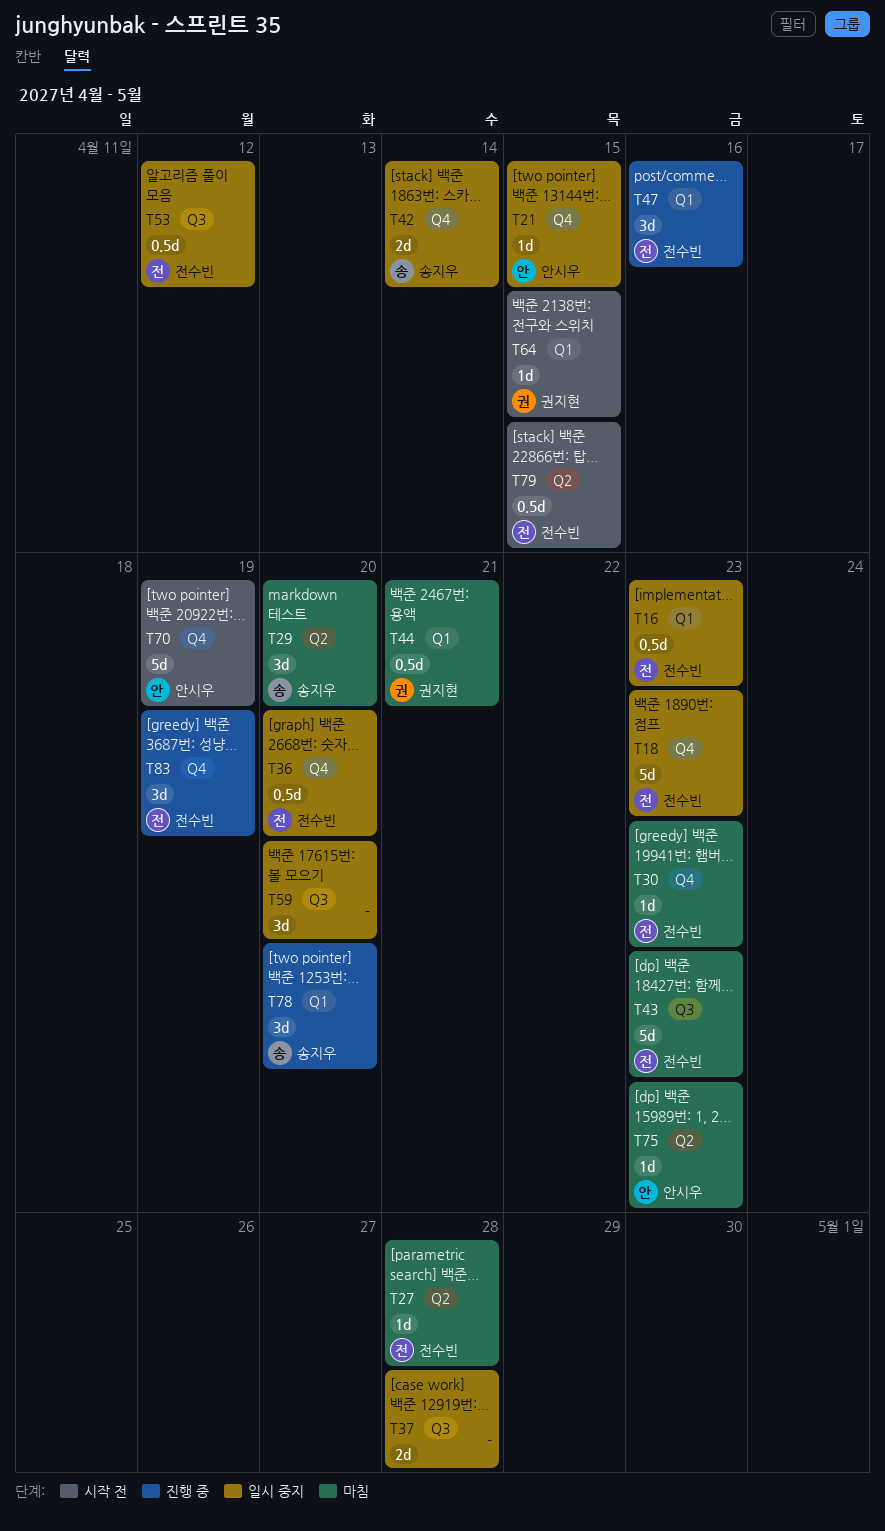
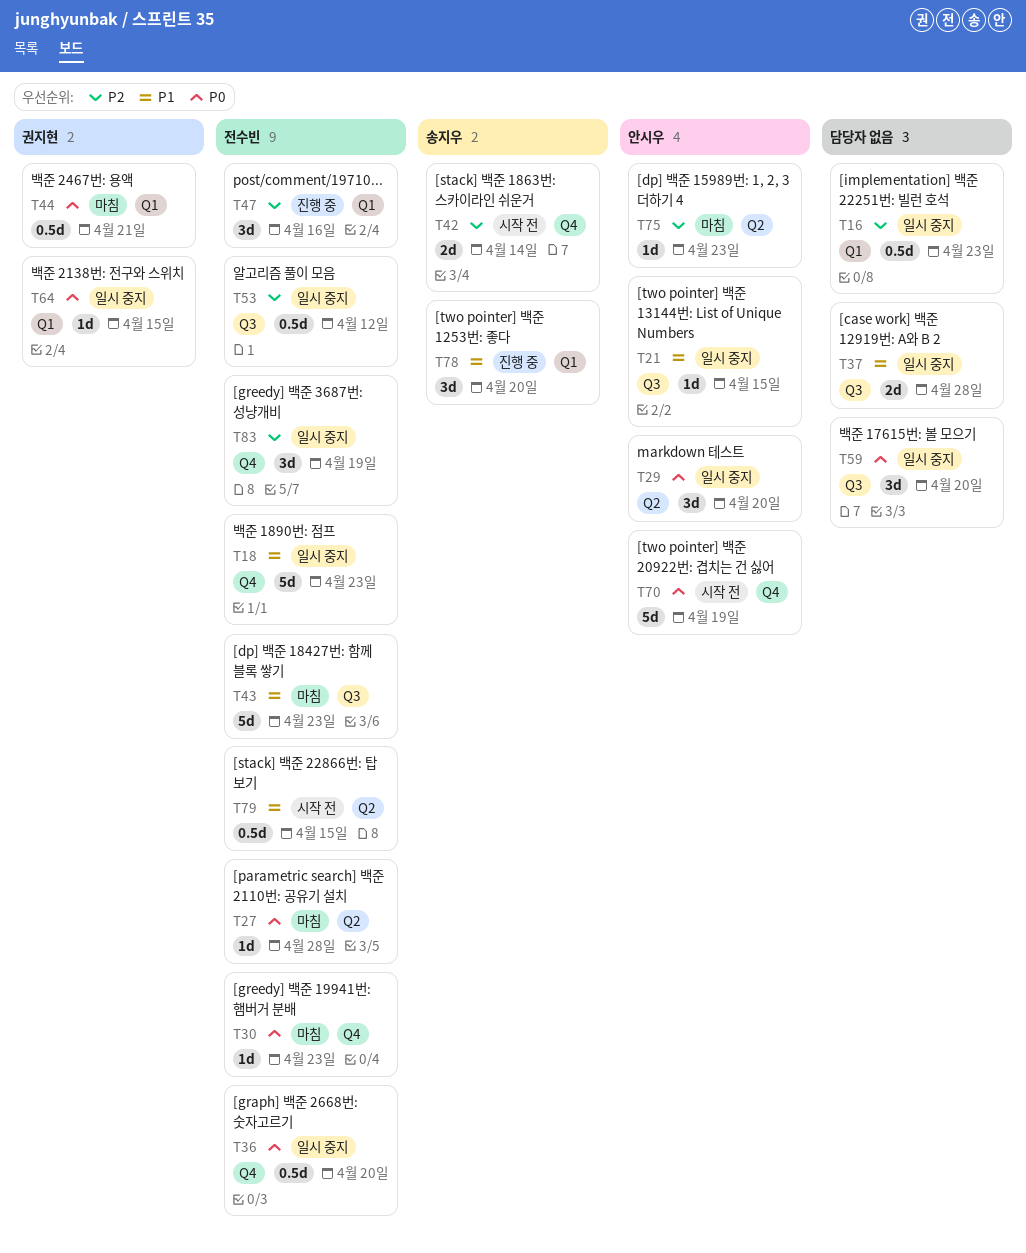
T16, owner: 전수빈 -> none
T21, label: Q4 -> Q3
T29, status: 마침 -> 일시 중지
T29, owner: 송지우 -> 안시우
T42, status: 일시 중지 -> 시작 전
T64, status: 시작 전 -> 일시 중지
T83, status: 진행 중 -> 일시 중지

